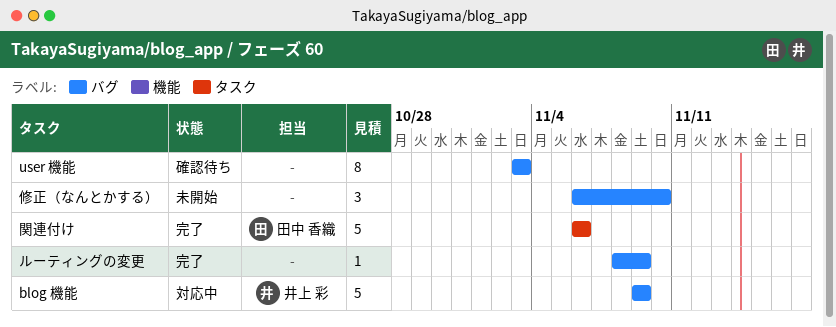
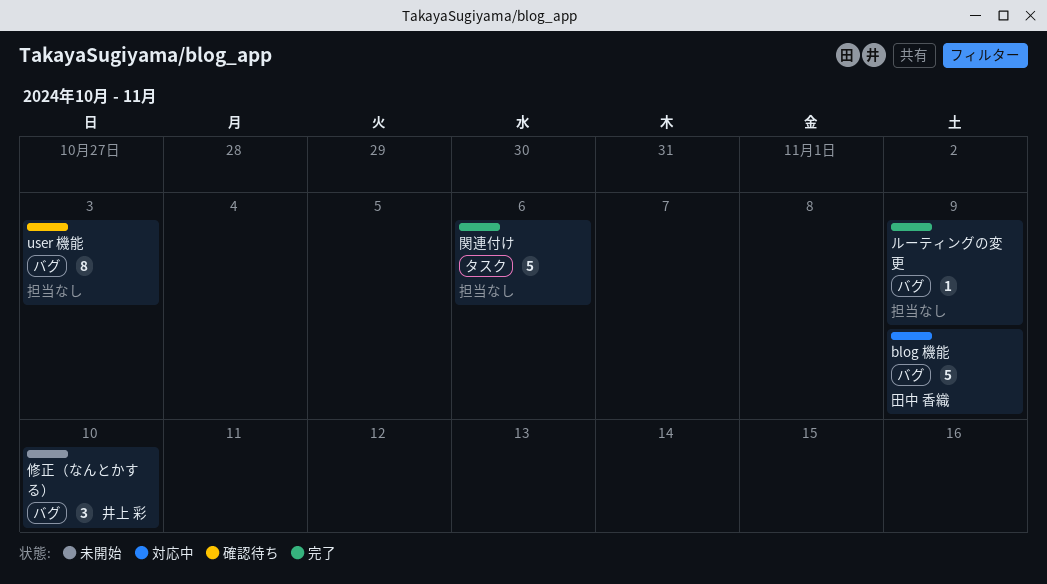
blog 機能, owner: 井上 彩 -> 田中 香織
修正（なんとかする）, owner: none -> 井上 彩
関連付け, owner: 田中 香織 -> none

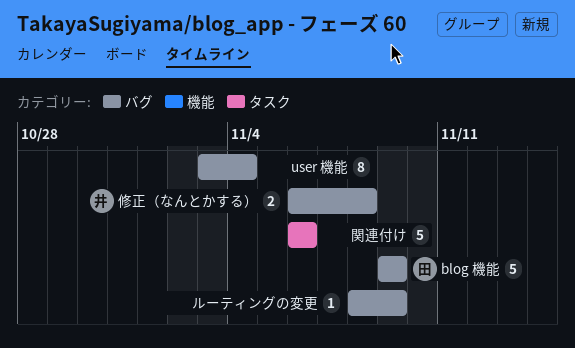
user 機能, due: Nov 3 -> Nov 4
修正（なんとかする）, estimate: 3 -> 2
修正（なんとかする）, due: Nov 10 -> Nov 8

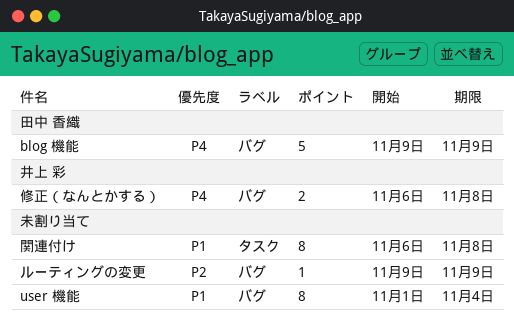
user 機能, start: Nov 3 -> Nov 1
ルーティングの変更, start: Nov 8 -> Nov 9
関連付け, estimate: 5 -> 8
関連付け, due: Nov 6 -> Nov 8

